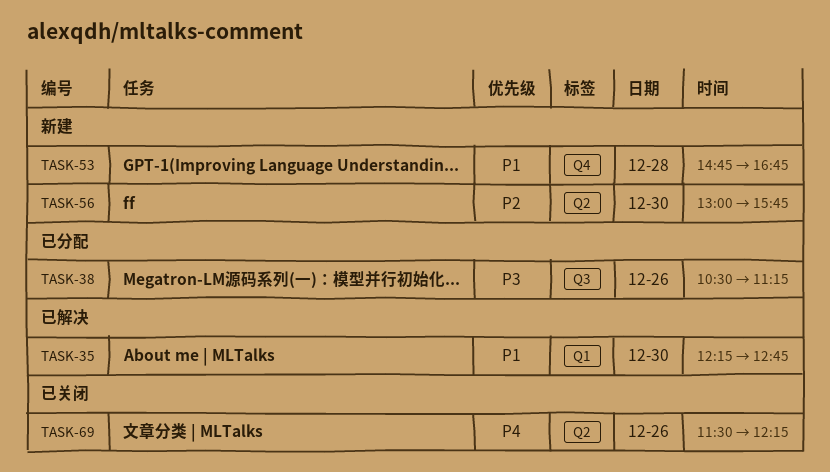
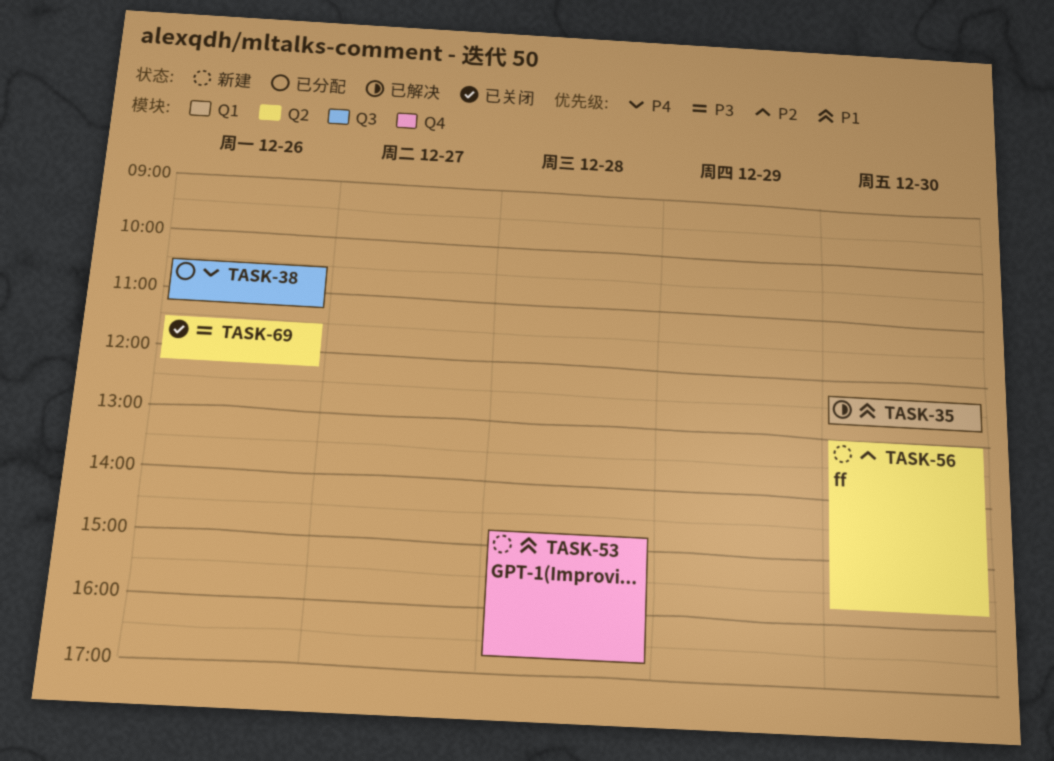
TASK-38, priority: P3 -> P4
TASK-69, priority: P4 -> P3

